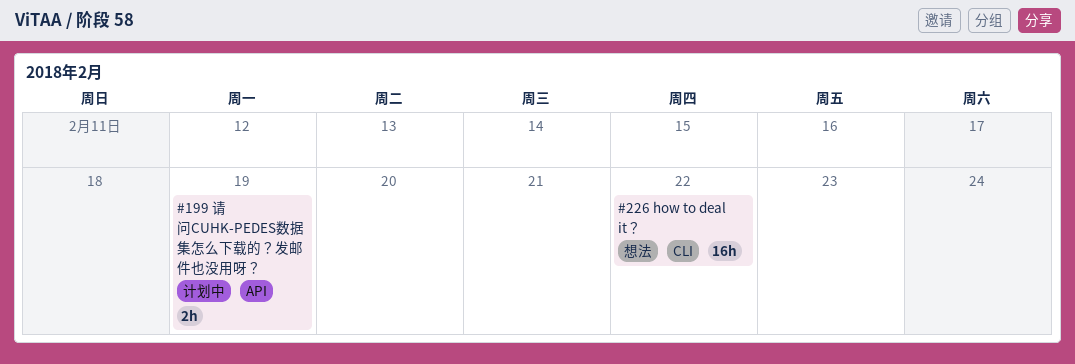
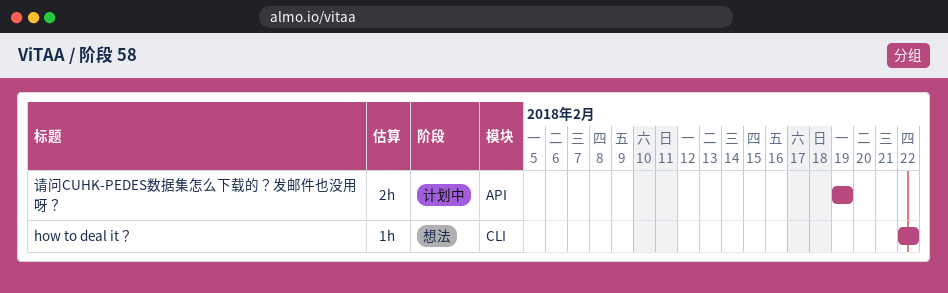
how to deal it？, estimate: 16h -> 1h

